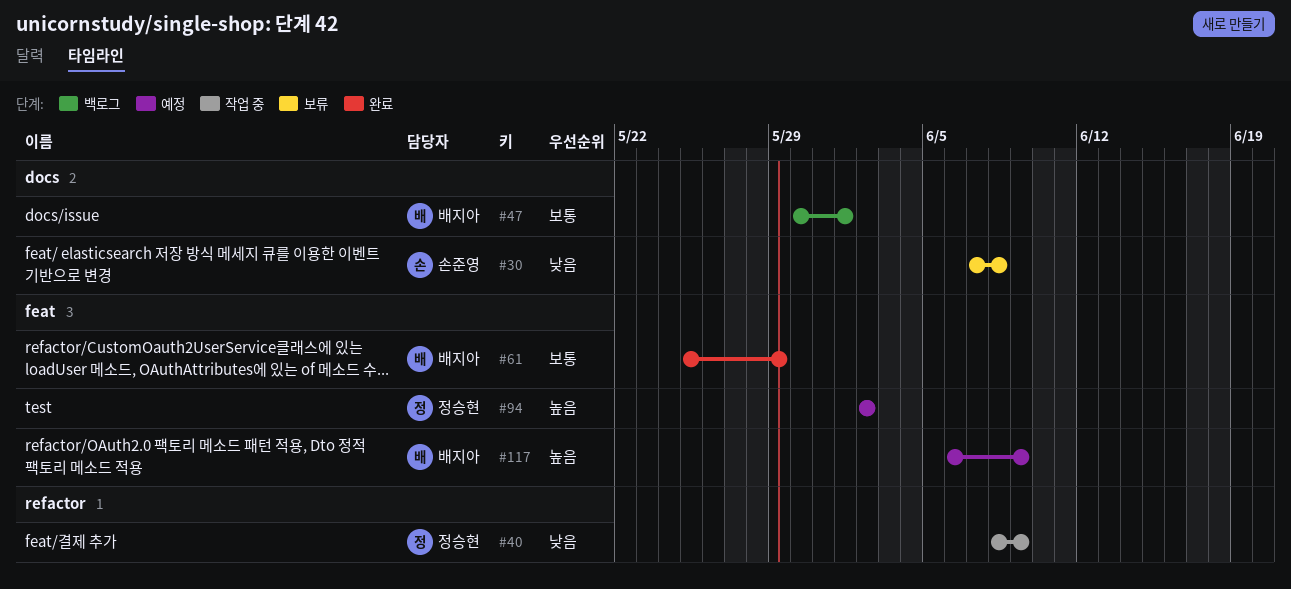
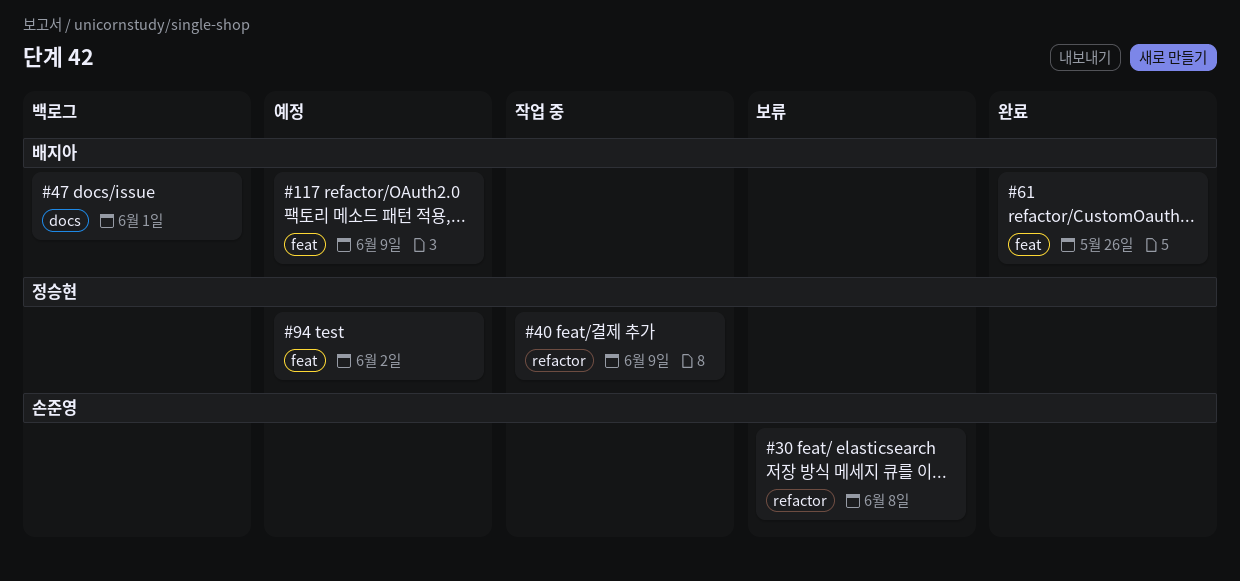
#30, label: docs -> refactor
#61, due: May 29 -> May 26

